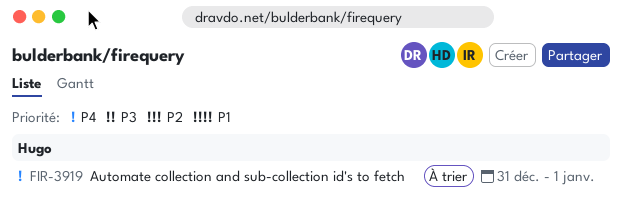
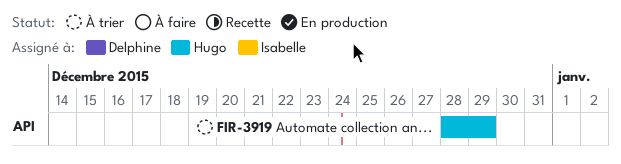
FIR-3919, start: Dec 31 -> Dec 28
FIR-3919, due: Jan 1 -> Dec 29

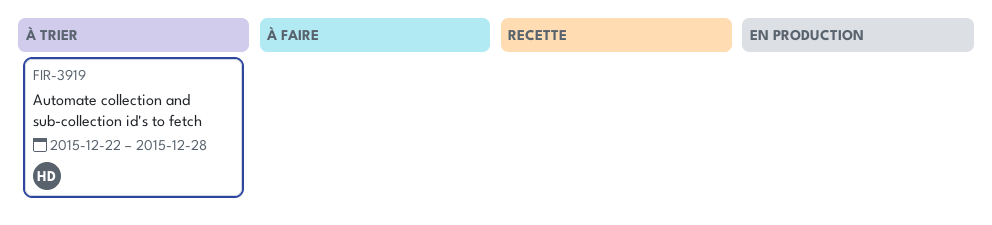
FIR-3919, start: Dec 28 -> Dec 22
FIR-3919, due: Dec 29 -> Dec 28

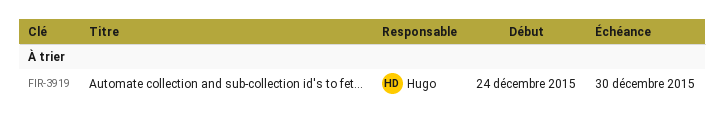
FIR-3919, start: Dec 22 -> Dec 24
FIR-3919, due: Dec 28 -> Dec 30

